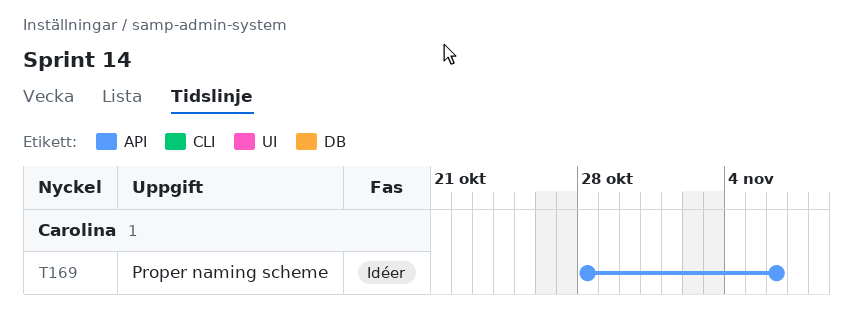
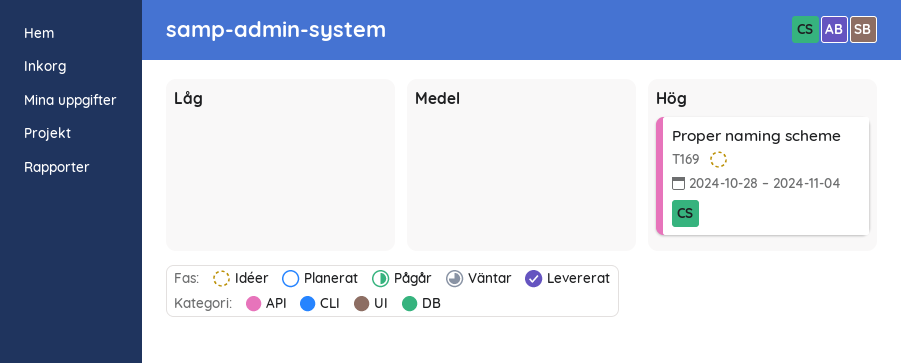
T169, due: Nov 6 -> Nov 4

